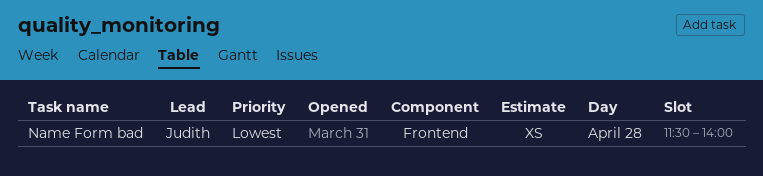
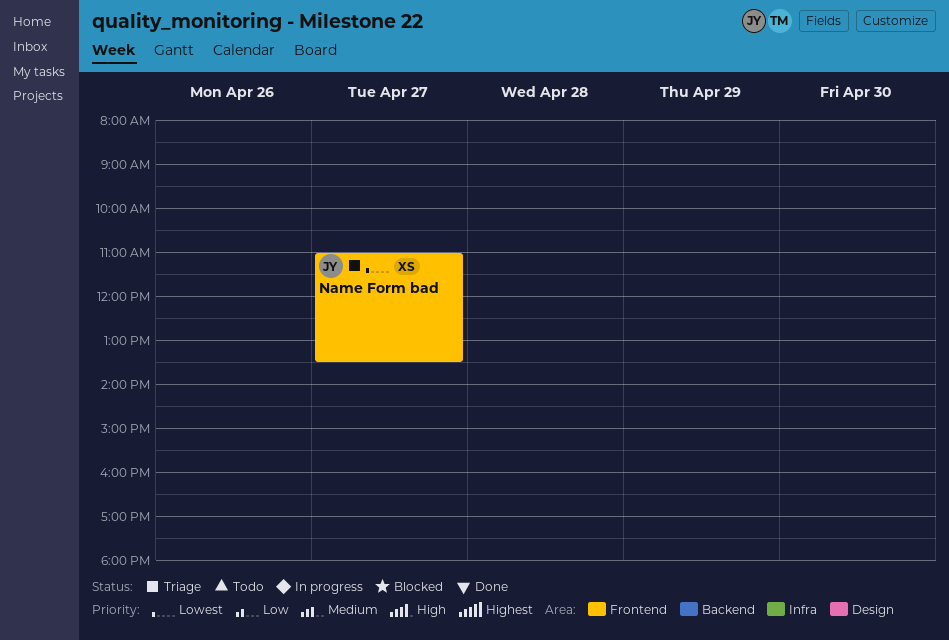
Name Form bad, day: Apr 28 -> Apr 27
Name Form bad, begins: 11:30 -> 11:00
Name Form bad, ends: 14:00 -> 13:30

